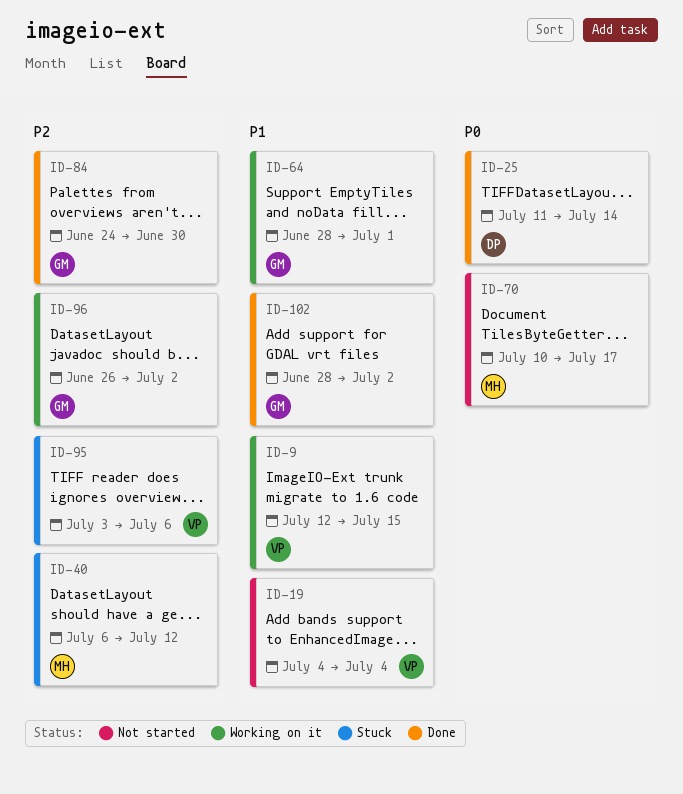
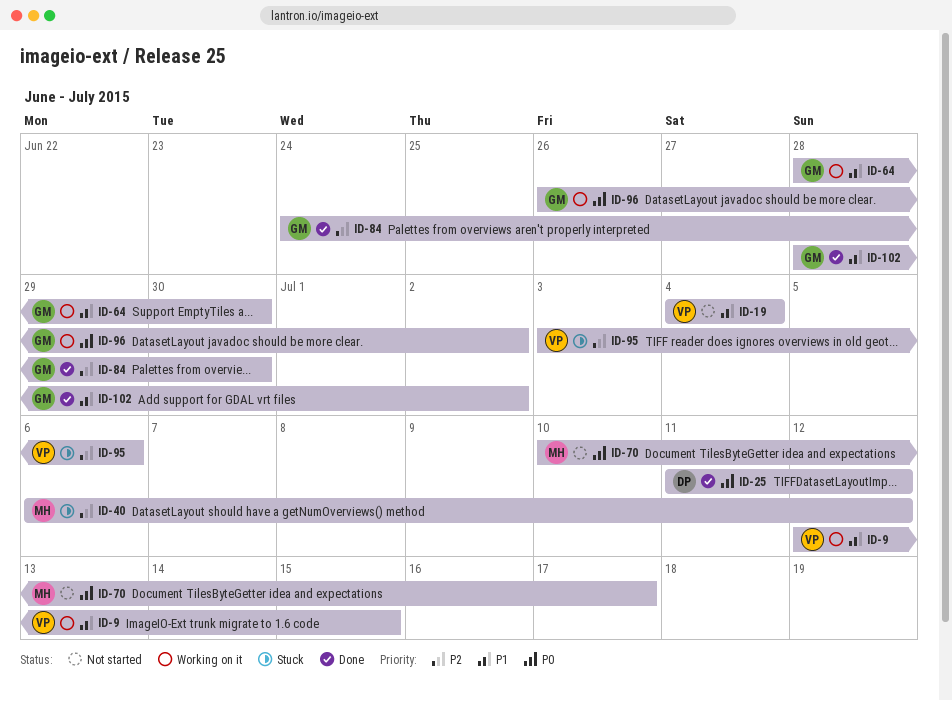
ID-25, due: Jul 14 -> Jul 12
ID-64, due: Jul 1 -> Jun 30
ID-96, priority: P2 -> P0

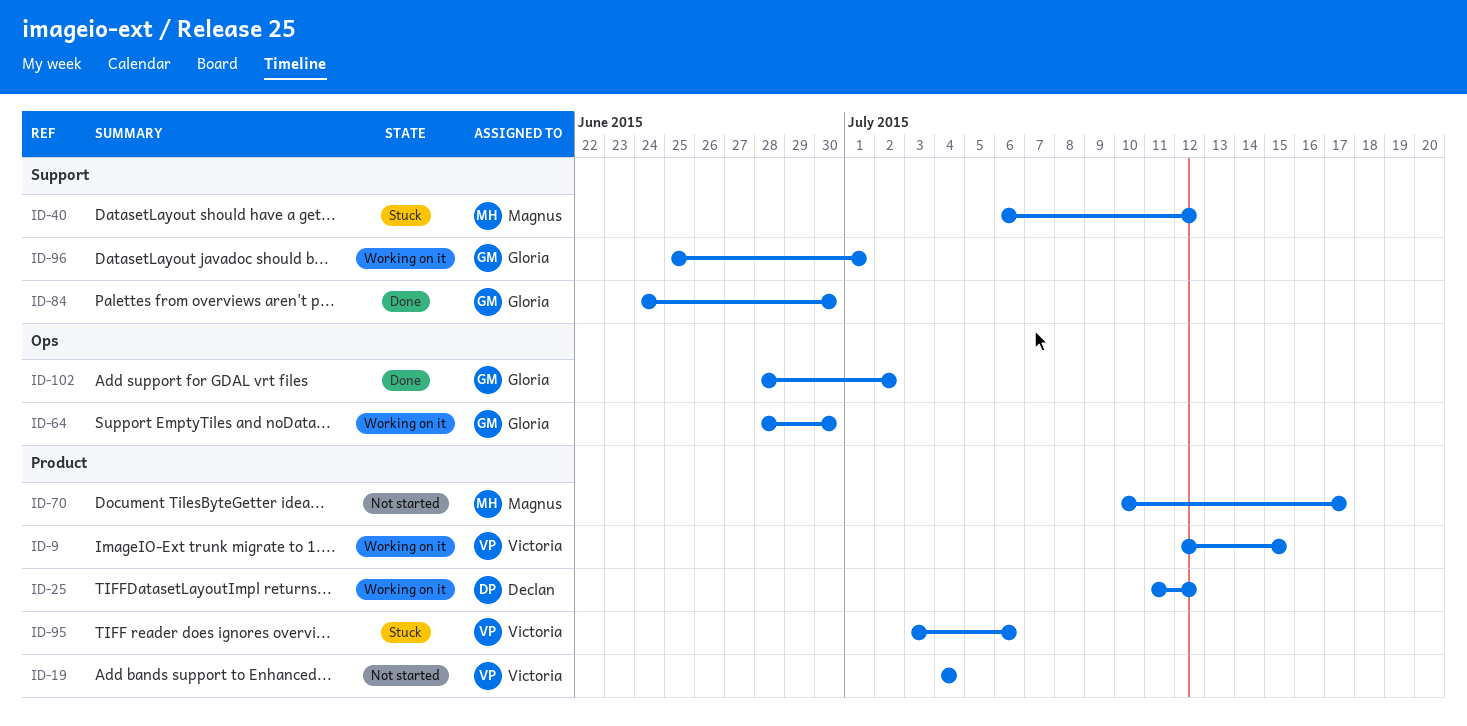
ID-25, status: Done -> Working on it
ID-96, start: Jun 26 -> Jun 25
ID-96, due: Jul 2 -> Jul 1

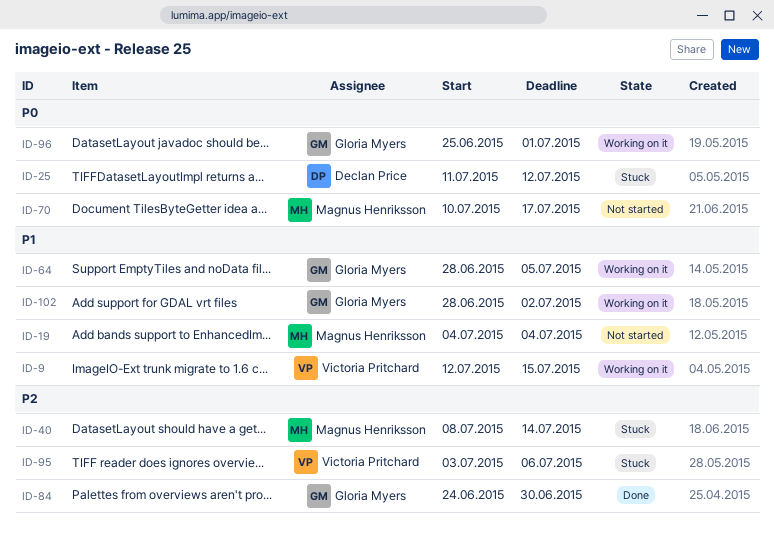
ID-19, owner: Victoria Pritchard -> Magnus Henriksson
ID-25, status: Working on it -> Stuck
ID-40, start: Jul 6 -> Jul 8
ID-40, due: Jul 12 -> Jul 14
ID-64, due: Jun 30 -> Jul 5
ID-102, status: Done -> Working on it

